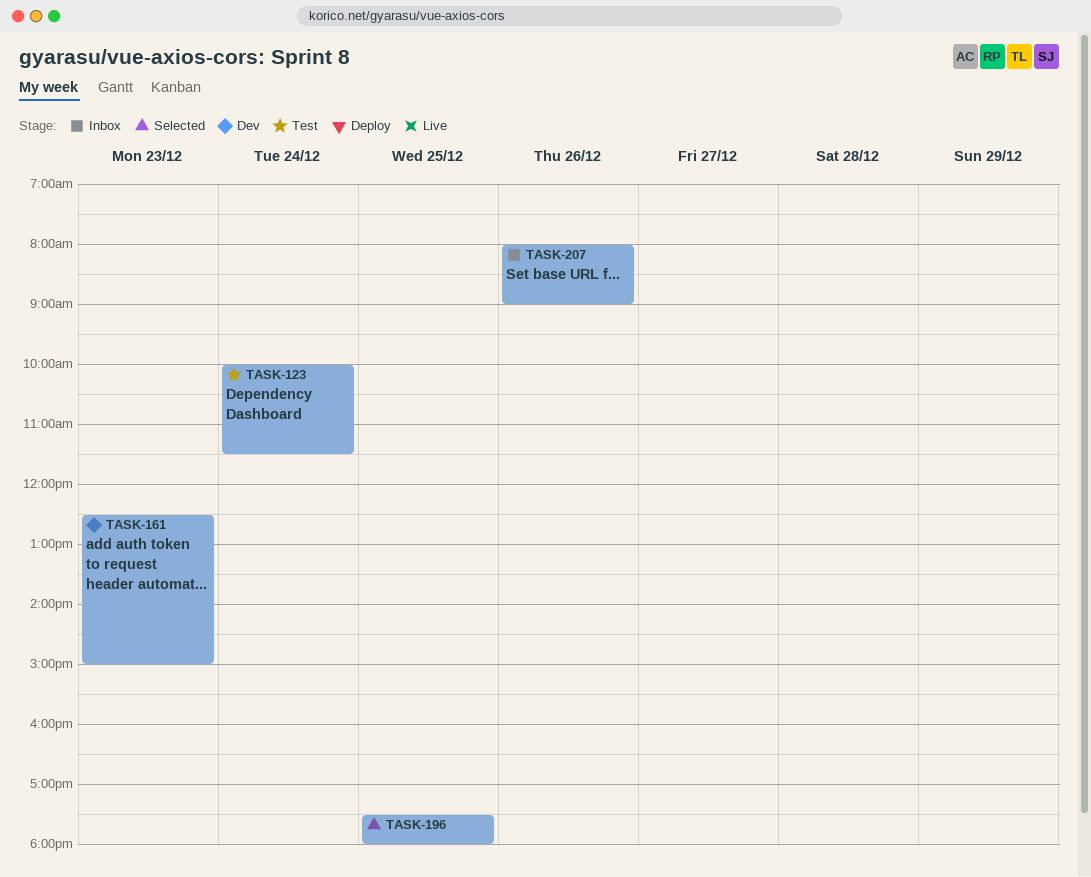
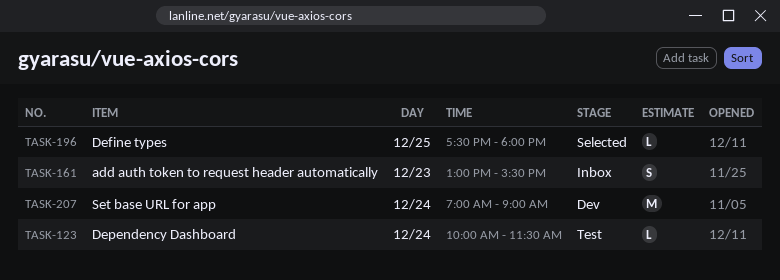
TASK-161, status: Dev -> Inbox
TASK-161, begins: 12:30 -> 13:00
TASK-161, ends: 15:00 -> 15:30
TASK-207, status: Inbox -> Dev
TASK-207, day: Dec 26 -> Dec 24
TASK-207, begins: 08:00 -> 07:00

